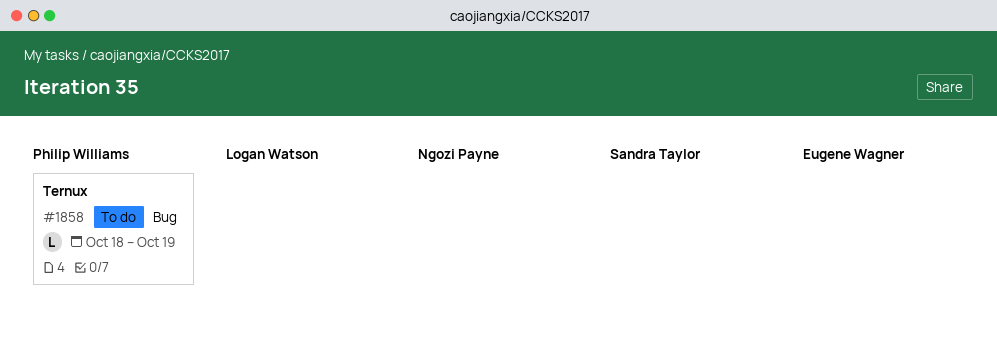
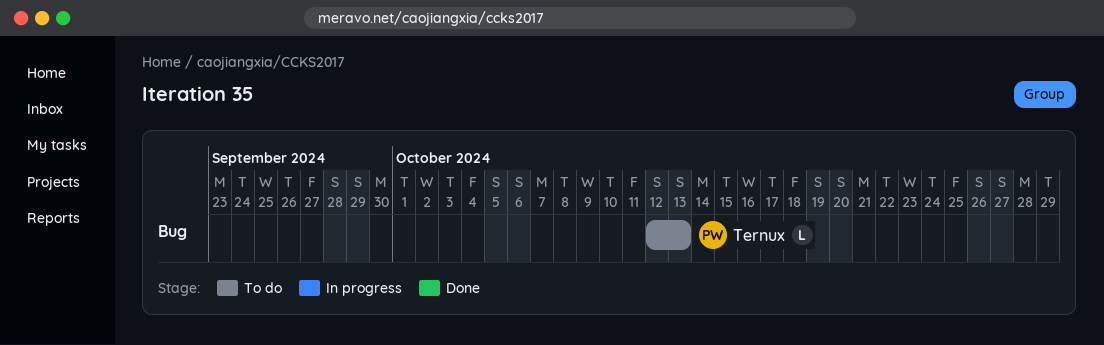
Ternux, start: Oct 18 -> Oct 12
Ternux, due: Oct 19 -> Oct 13

